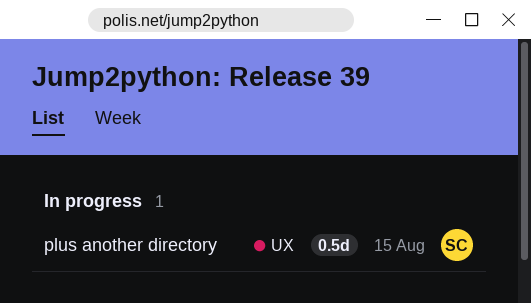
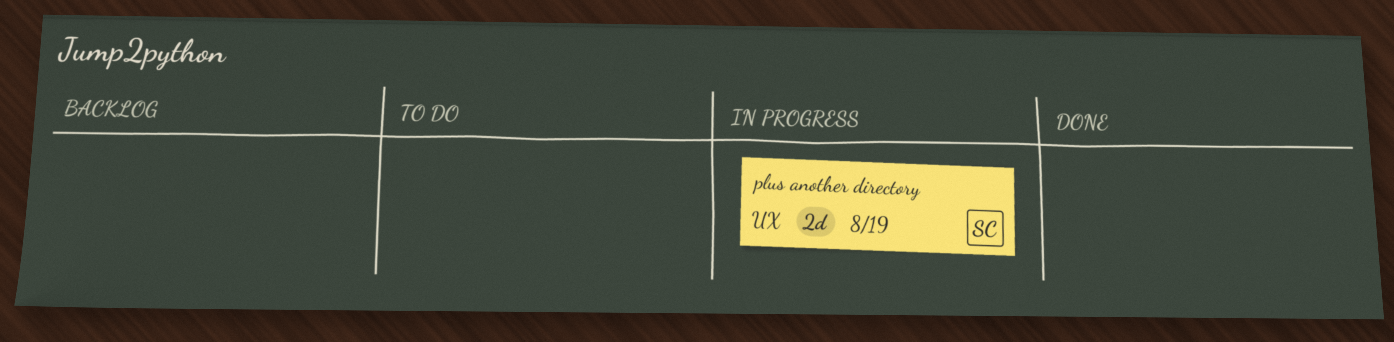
plus another directory, estimate: 0.5d -> 2d
plus another directory, due: Aug 15 -> Aug 19

